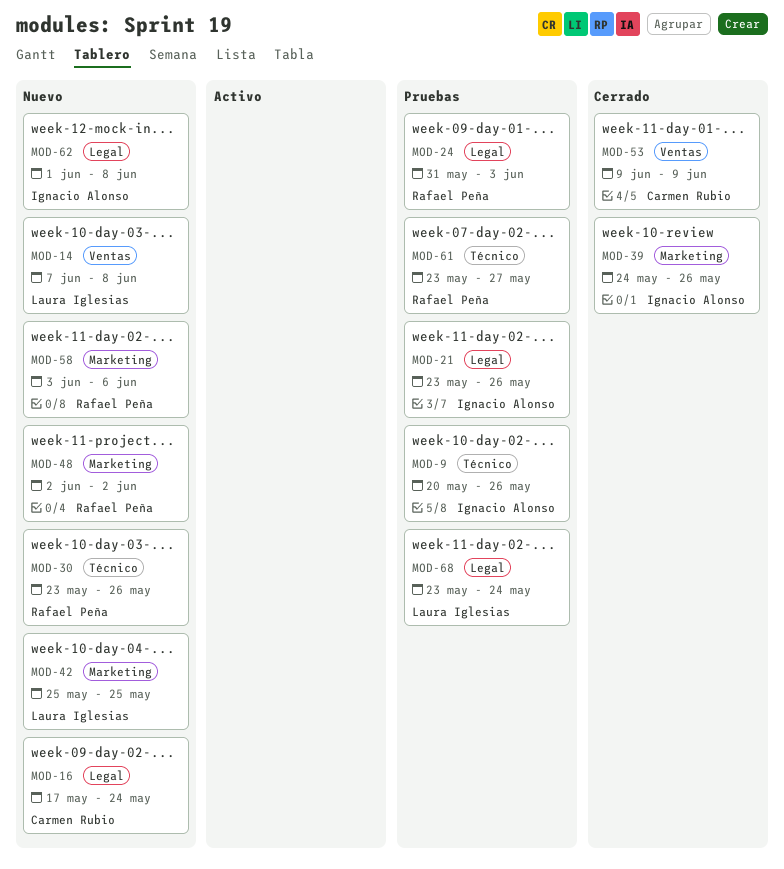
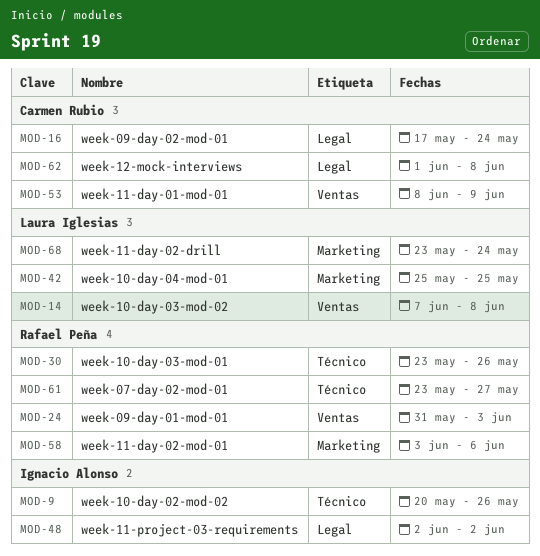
MOD-21: present -> none
MOD-24, label: Legal -> Ventas
MOD-39: present -> none
MOD-48, owner: Rafael Peña -> Ignacio Alonso
MOD-48, label: Marketing -> Legal
MOD-53, start: Jun 9 -> Jun 8
MOD-62, owner: Ignacio Alonso -> Carmen Rubio
MOD-68, label: Legal -> Marketing

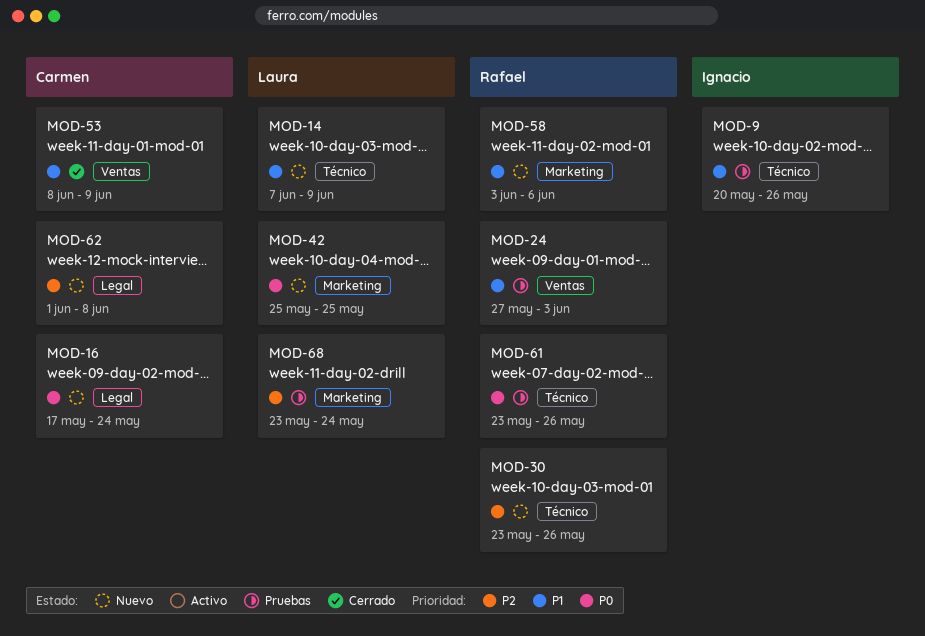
MOD-14, label: Ventas -> Técnico
MOD-14, due: Jun 8 -> Jun 9
MOD-24, start: May 31 -> May 27
MOD-48: present -> none
MOD-61, due: May 27 -> May 26

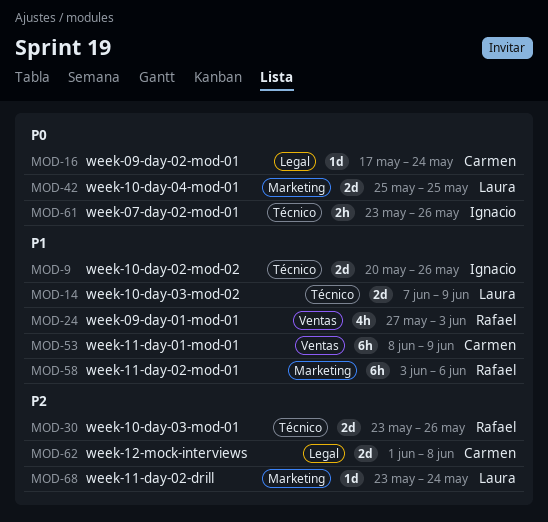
MOD-61, owner: Rafael -> Ignacio

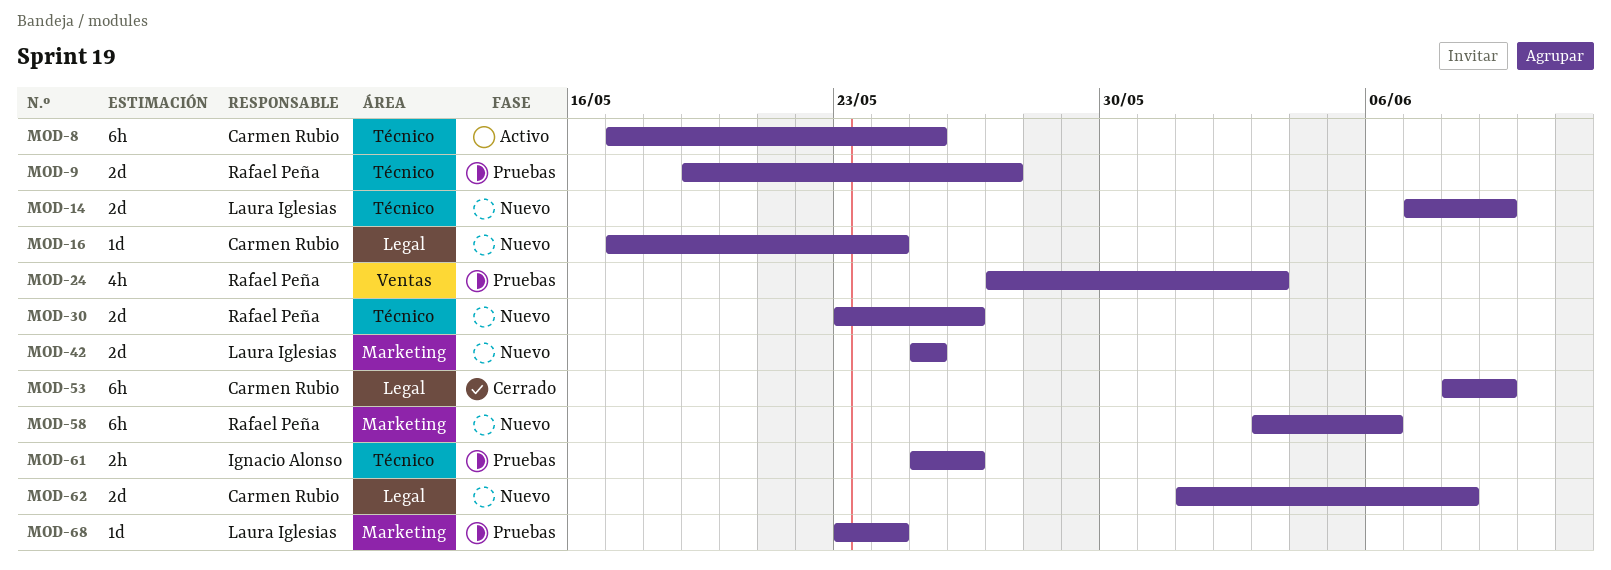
MOD-8: none -> present
MOD-9, owner: Ignacio Alonso -> Rafael Peña
MOD-9, start: May 20 -> May 19
MOD-9, due: May 26 -> May 27
MOD-53, label: Ventas -> Legal
MOD-61, start: May 23 -> May 25

